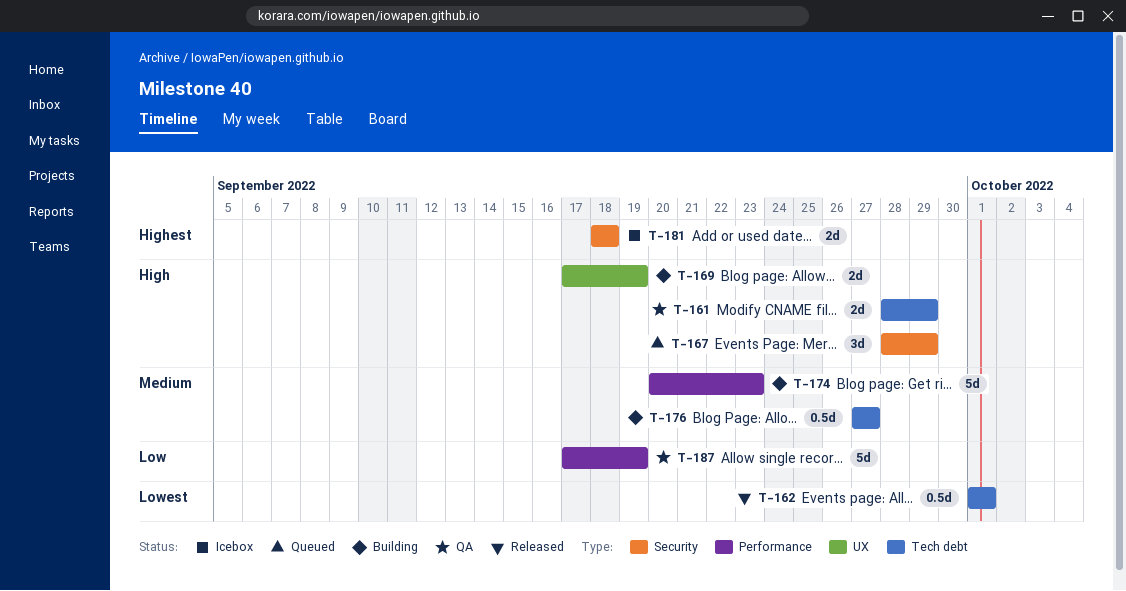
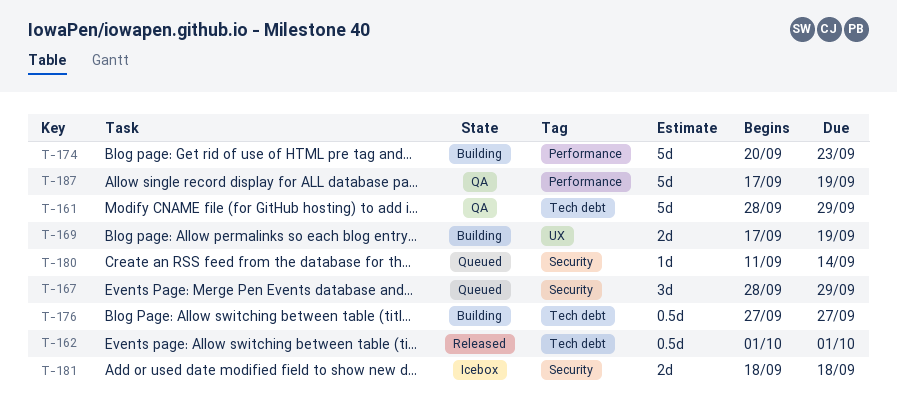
T-161, estimate: 2d -> 5d
T-180: none -> present

